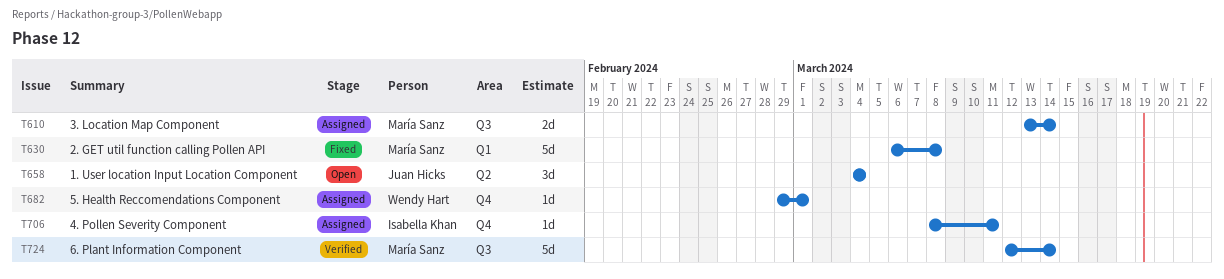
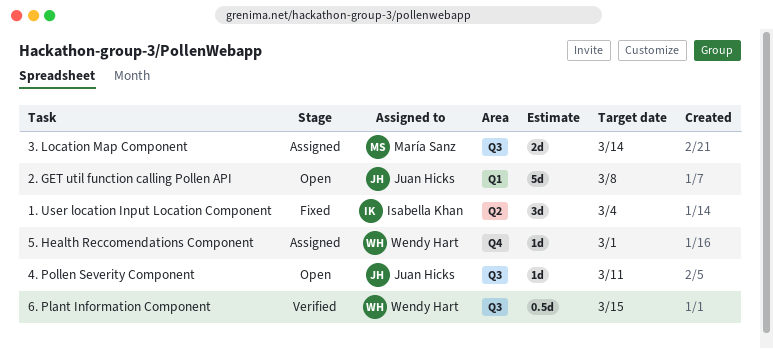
1. User location Input Location Component, status: Open -> Fixed
1. User location Input Location Component, owner: Juan Hicks -> Isabella Khan
2. GET util function calling Pollen API, status: Fixed -> Open
2. GET util function calling Pollen API, owner: María Sanz -> Juan Hicks
4. Pollen Severity Component, status: Assigned -> Open
4. Pollen Severity Component, owner: Isabella Khan -> Juan Hicks
4. Pollen Severity Component, label: Q4 -> Q3
6. Plant Information Component, owner: María Sanz -> Wendy Hart
6. Plant Information Component, estimate: 5d -> 0.5d
6. Plant Information Component, due: Mar 14 -> Mar 15

